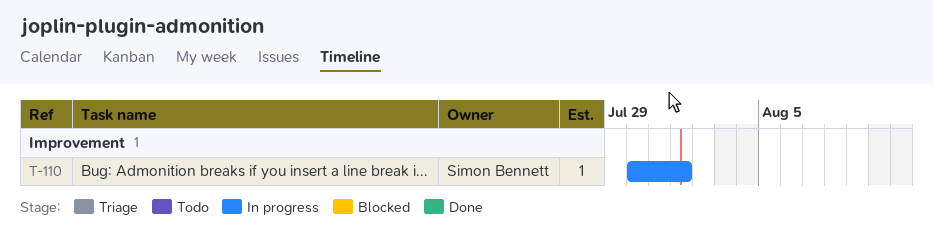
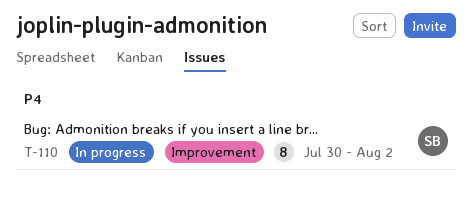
T-110, estimate: 1 -> 8
T-110, due: Aug 1 -> Aug 2

